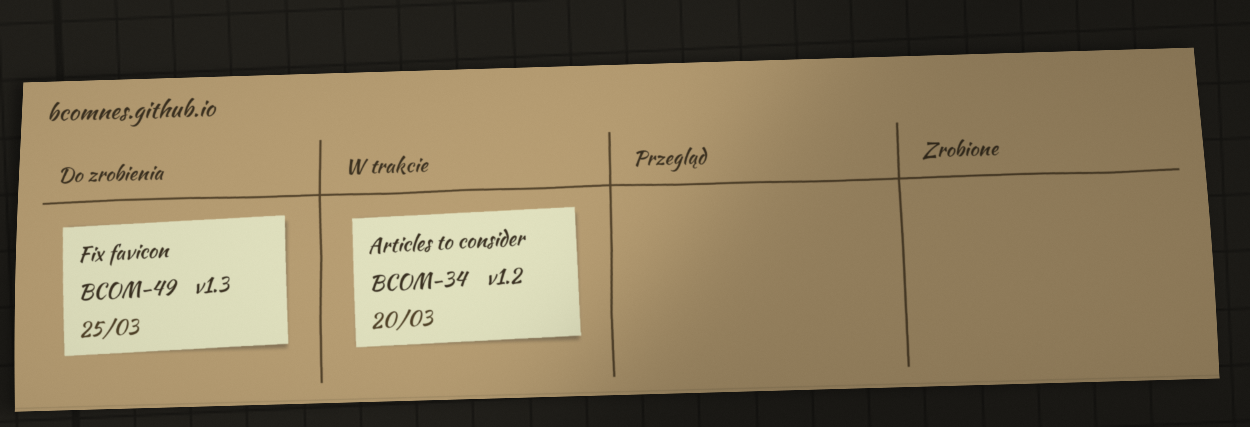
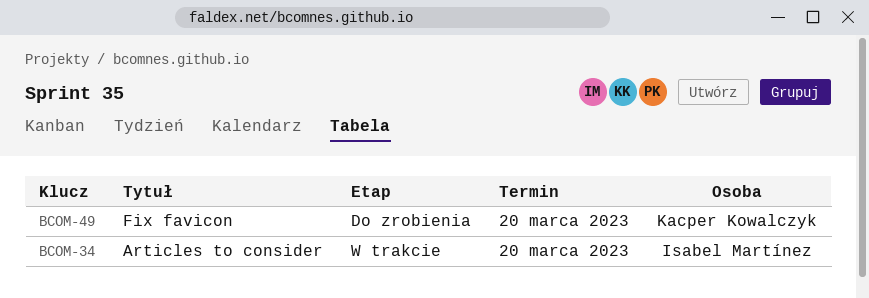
BCOM-49, due: Mar 25 -> Mar 20

